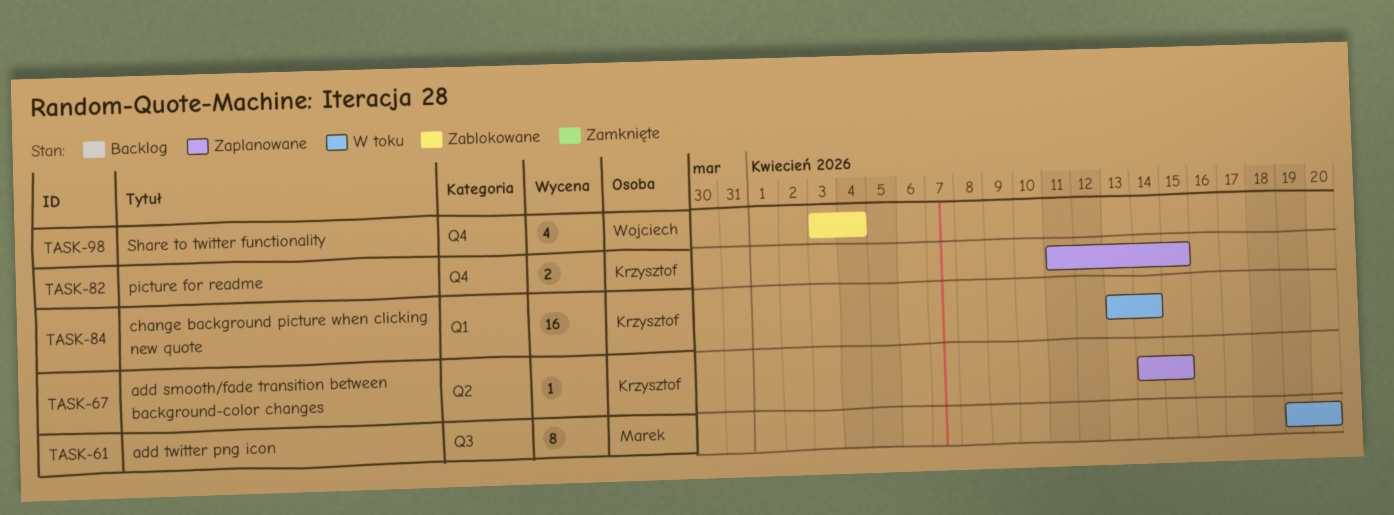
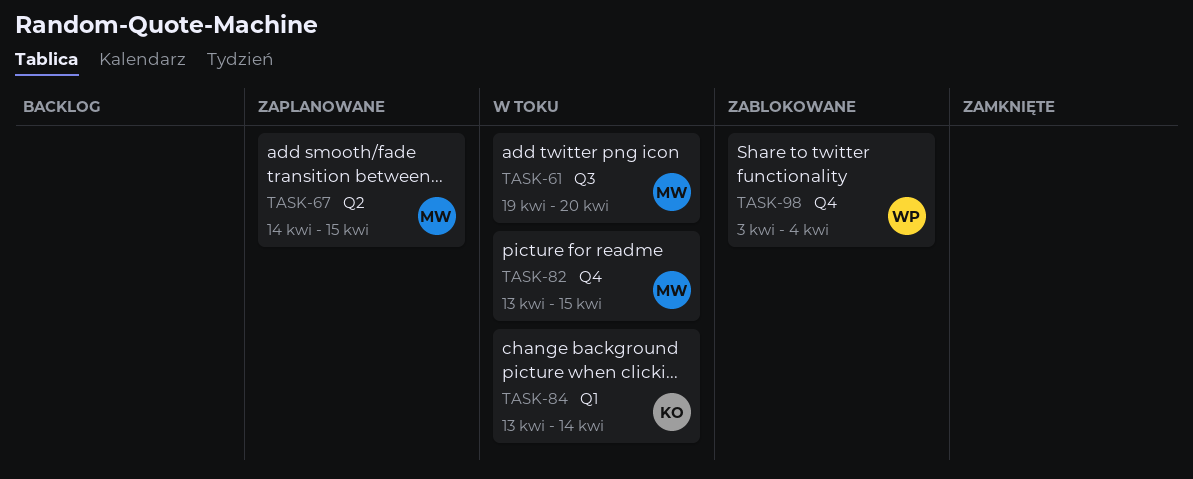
TASK-67, owner: Krzysztof -> Marek
TASK-82, status: Zaplanowane -> W toku
TASK-82, owner: Krzysztof -> Marek
TASK-82, start: Apr 11 -> Apr 13

